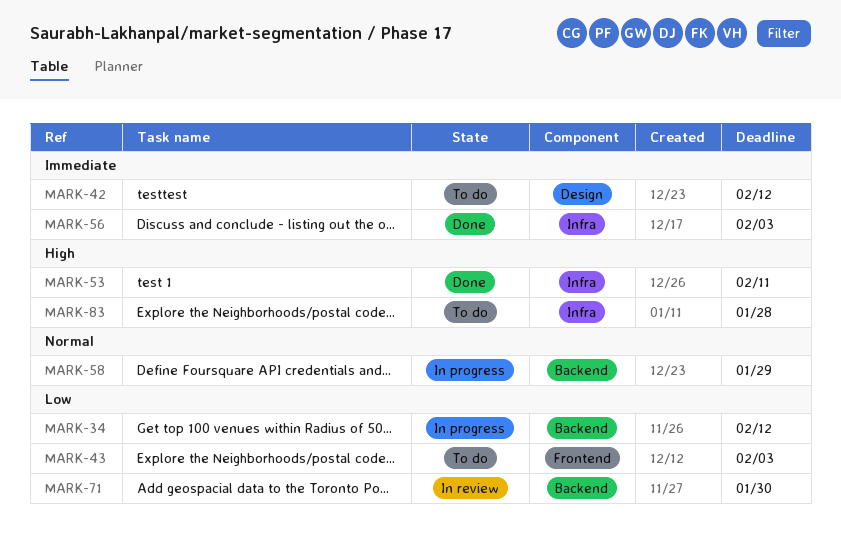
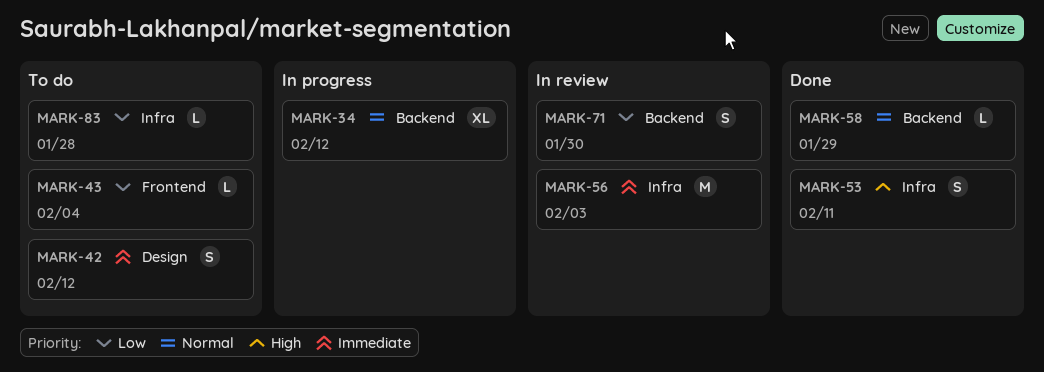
MARK-34, priority: Low -> Normal
MARK-43, due: Feb 3 -> Feb 4
MARK-56, status: Done -> In review
MARK-58, status: In progress -> Done
MARK-83, priority: High -> Low

